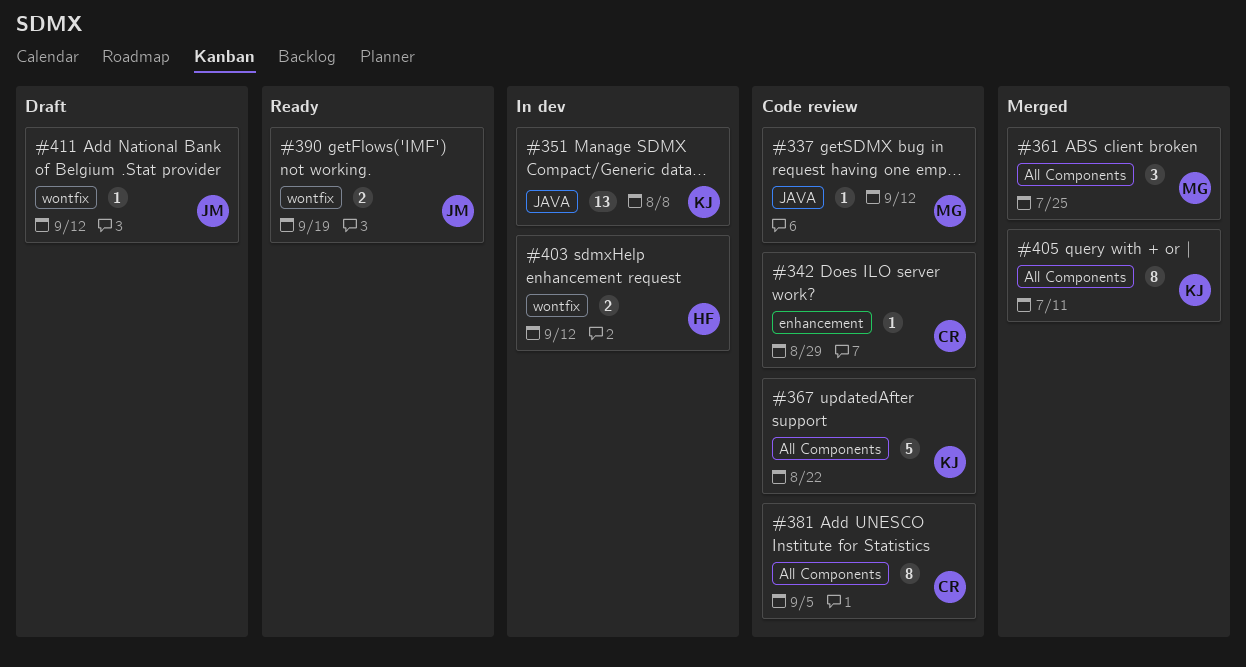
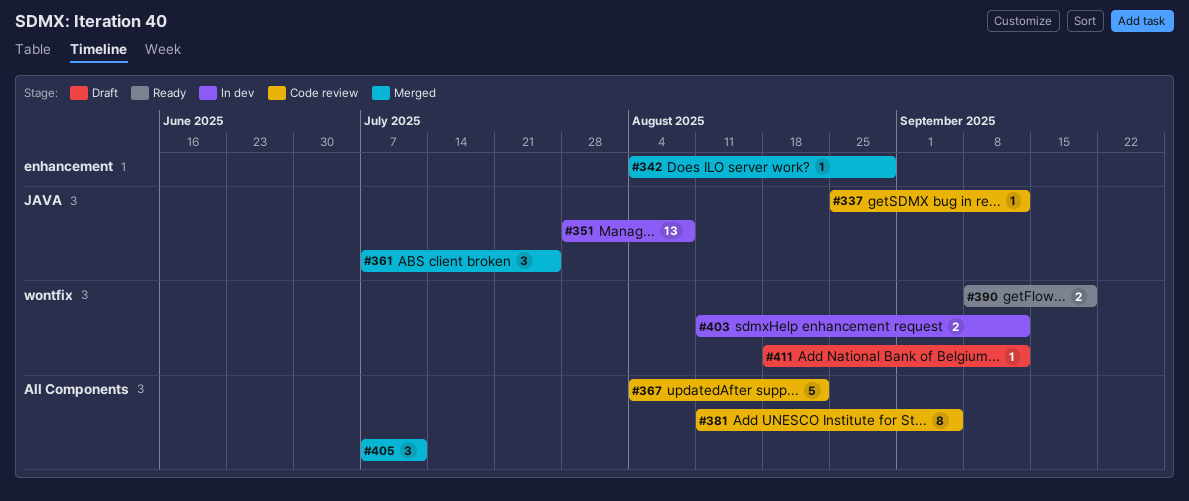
#342, status: Code review -> Merged
#361, label: All Components -> JAVA
#405, estimate: 8 -> 3

